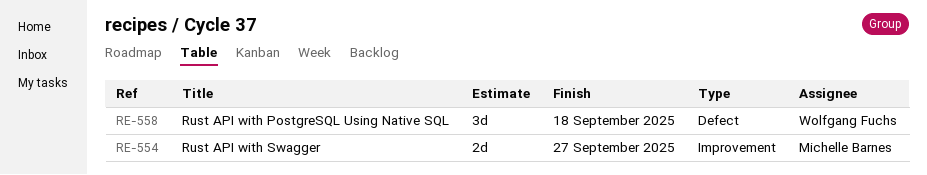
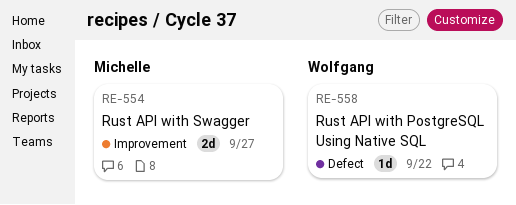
RE-558, estimate: 3d -> 1d
RE-558, due: Sep 18 -> Sep 22

